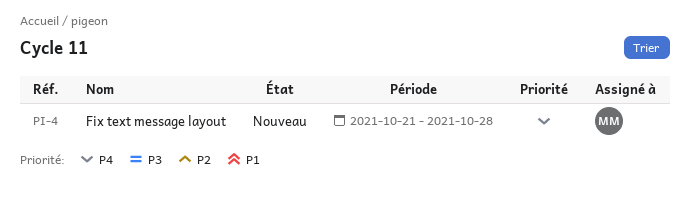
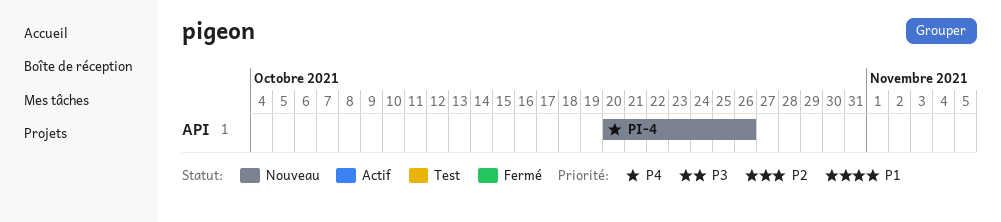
PI-4, start: Oct 21 -> Oct 20
PI-4, due: Oct 28 -> Oct 26

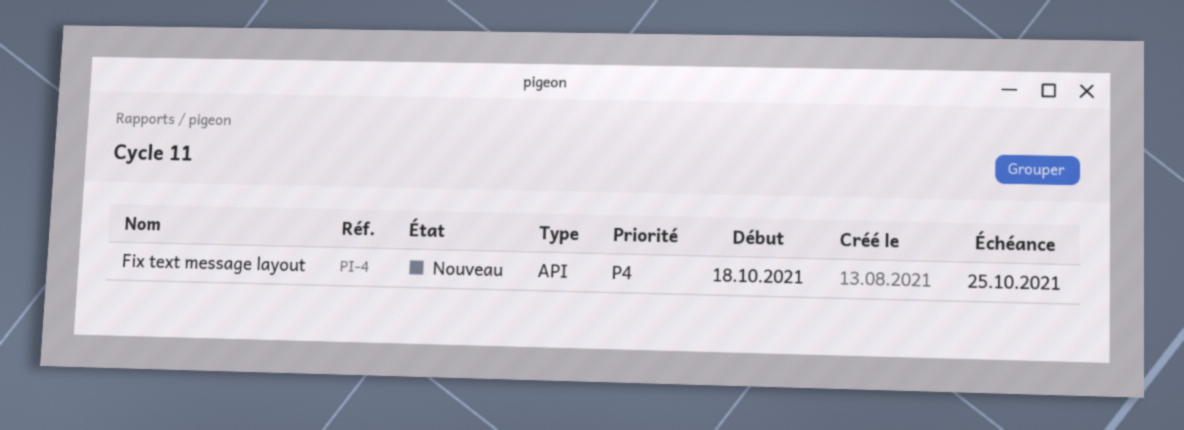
PI-4, start: Oct 20 -> Oct 18
PI-4, due: Oct 26 -> Oct 25

